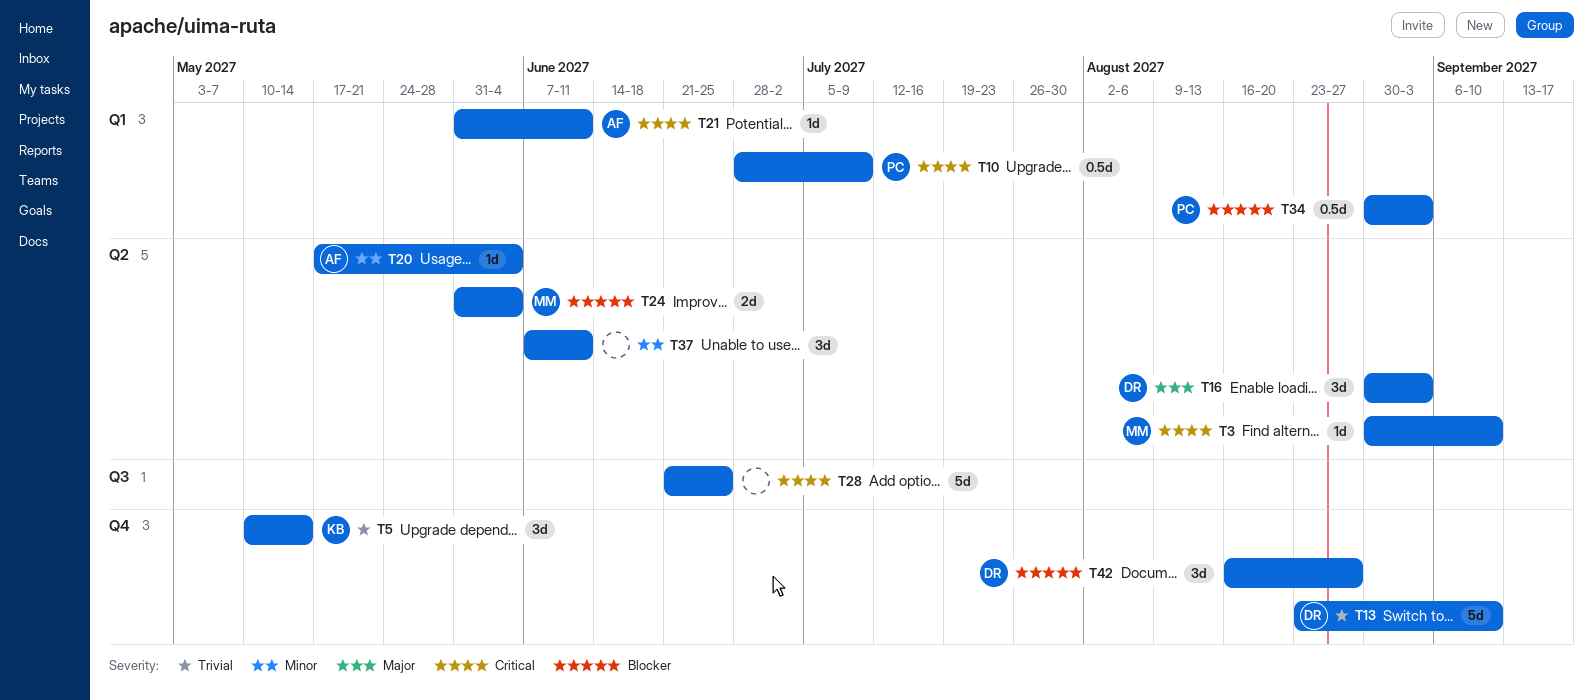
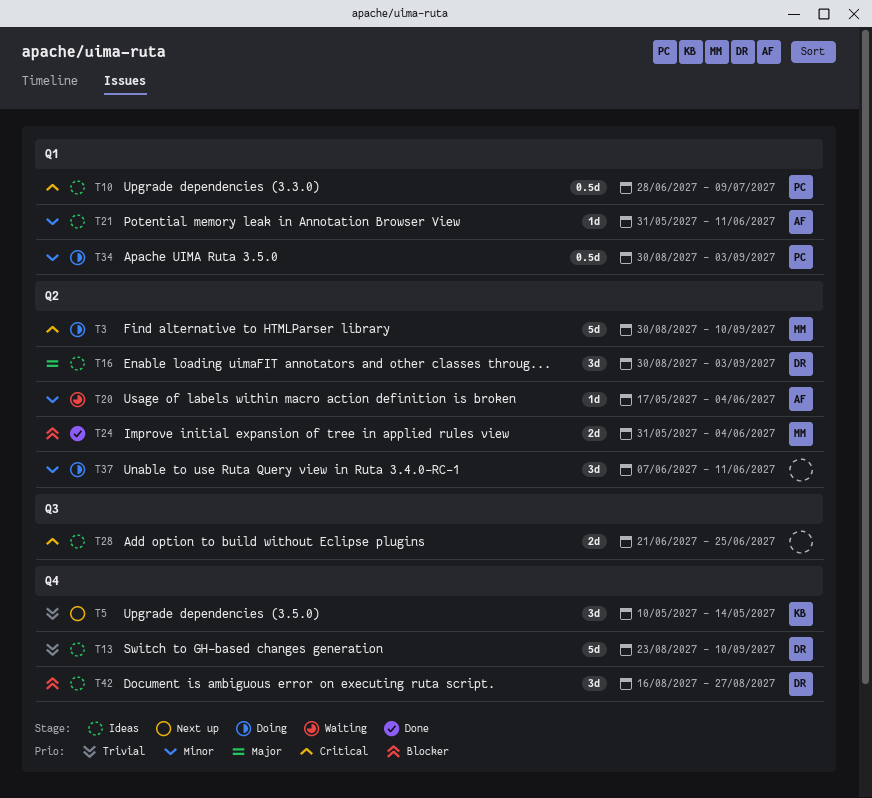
T3, estimate: 1d -> 5d
T21, priority: Critical -> Minor
T28, estimate: 5d -> 2d
T34, priority: Blocker -> Minor

